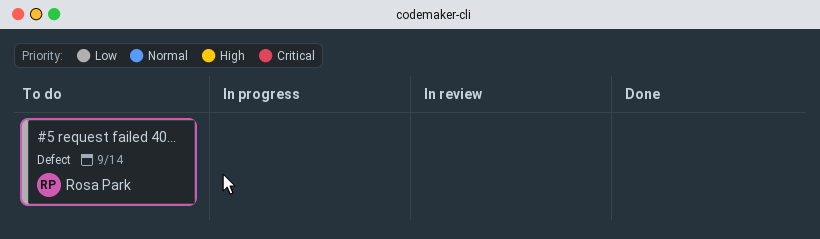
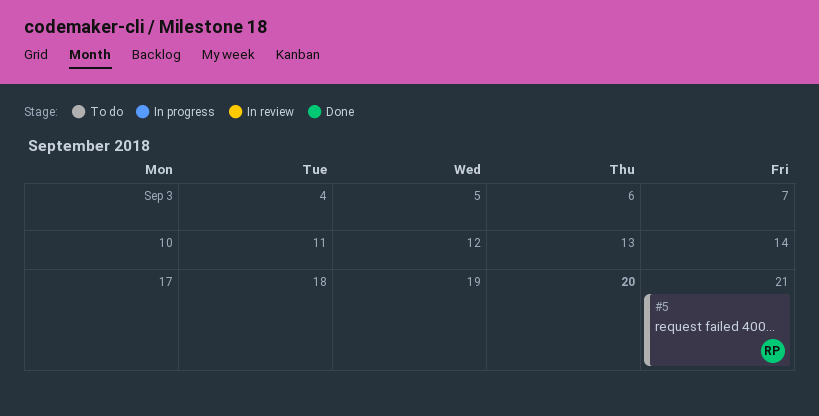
#5, due: Sep 14 -> Sep 21

